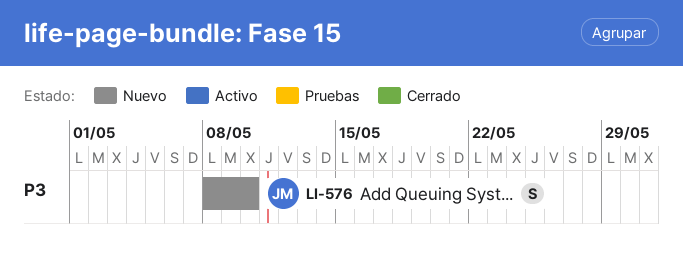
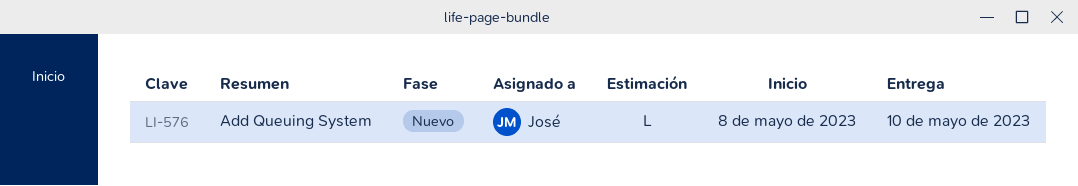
LI-576, estimate: S -> L

